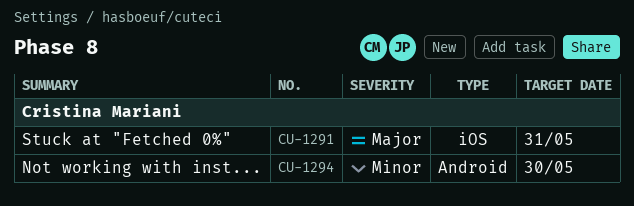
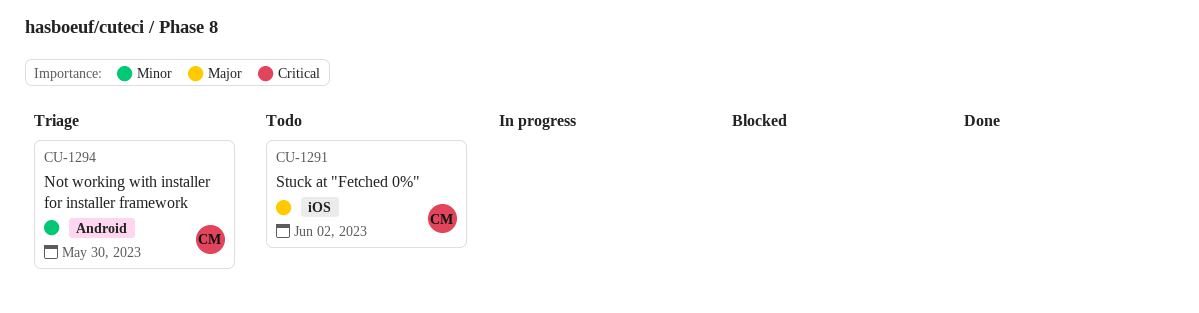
CU-1291, due: May 31 -> Jun 2

